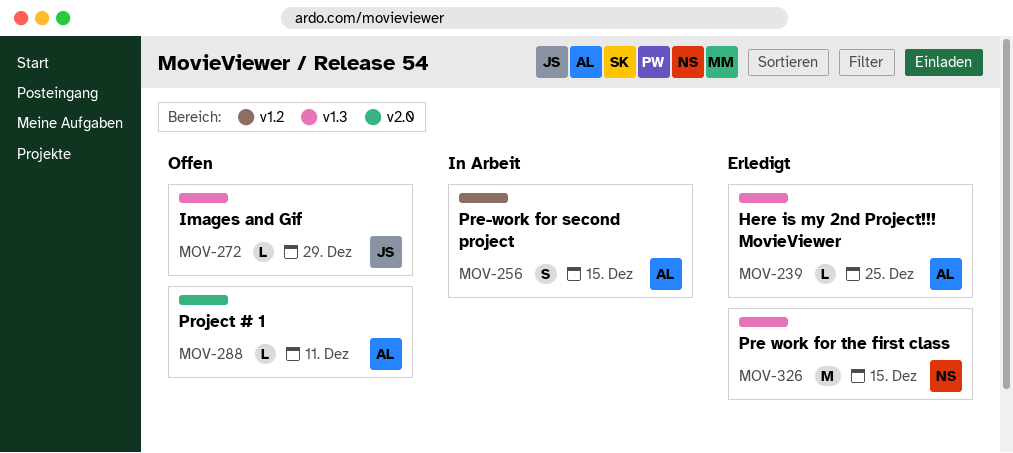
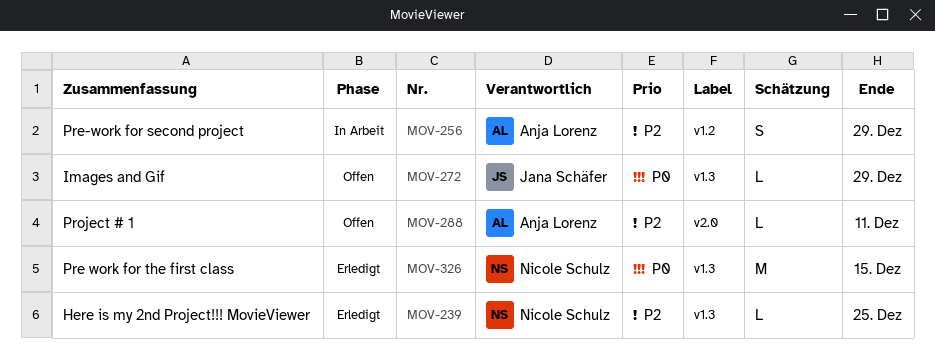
MOV-239, owner: Anja Lorenz -> Nicole Schulz
MOV-256, due: Dec 15 -> Dec 29

